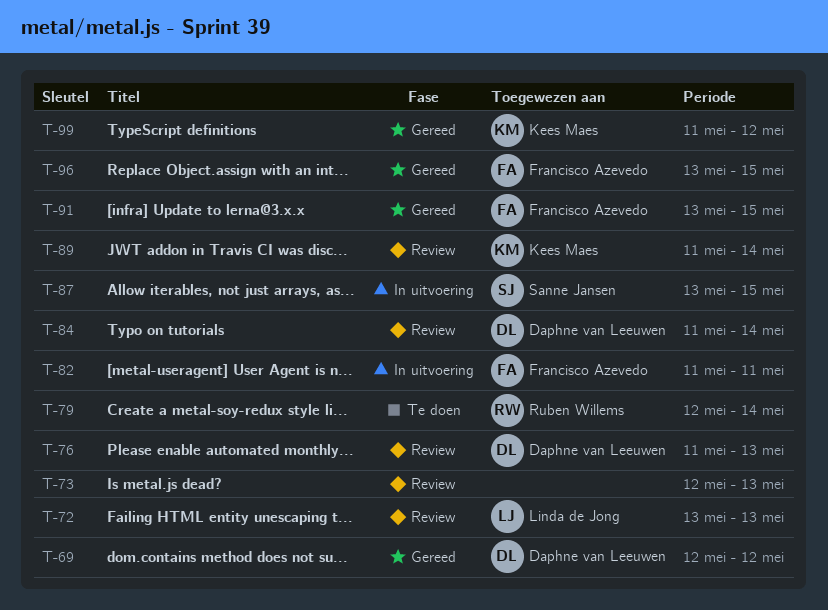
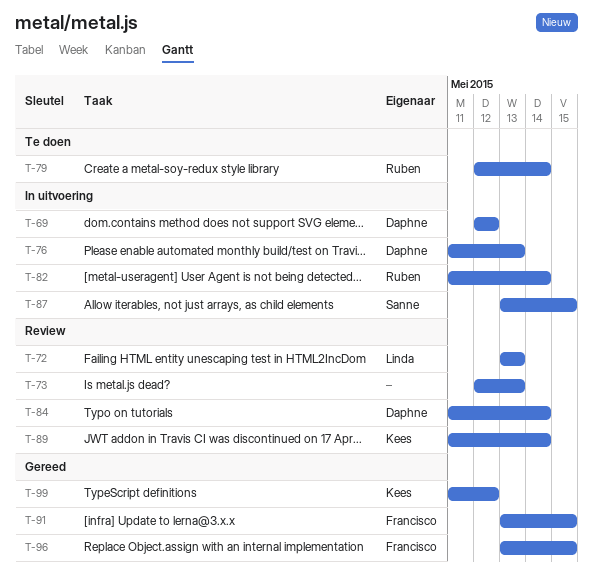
T-69, status: Gereed -> In uitvoering
T-76, status: Review -> In uitvoering
T-82, owner: Francisco Azevedo -> Ruben Willems
T-82, due: May 11 -> May 14

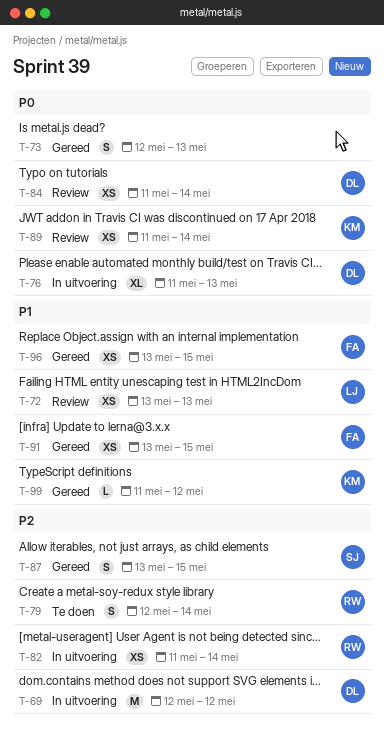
T-73, status: Review -> Gereed
T-87, status: In uitvoering -> Gereed

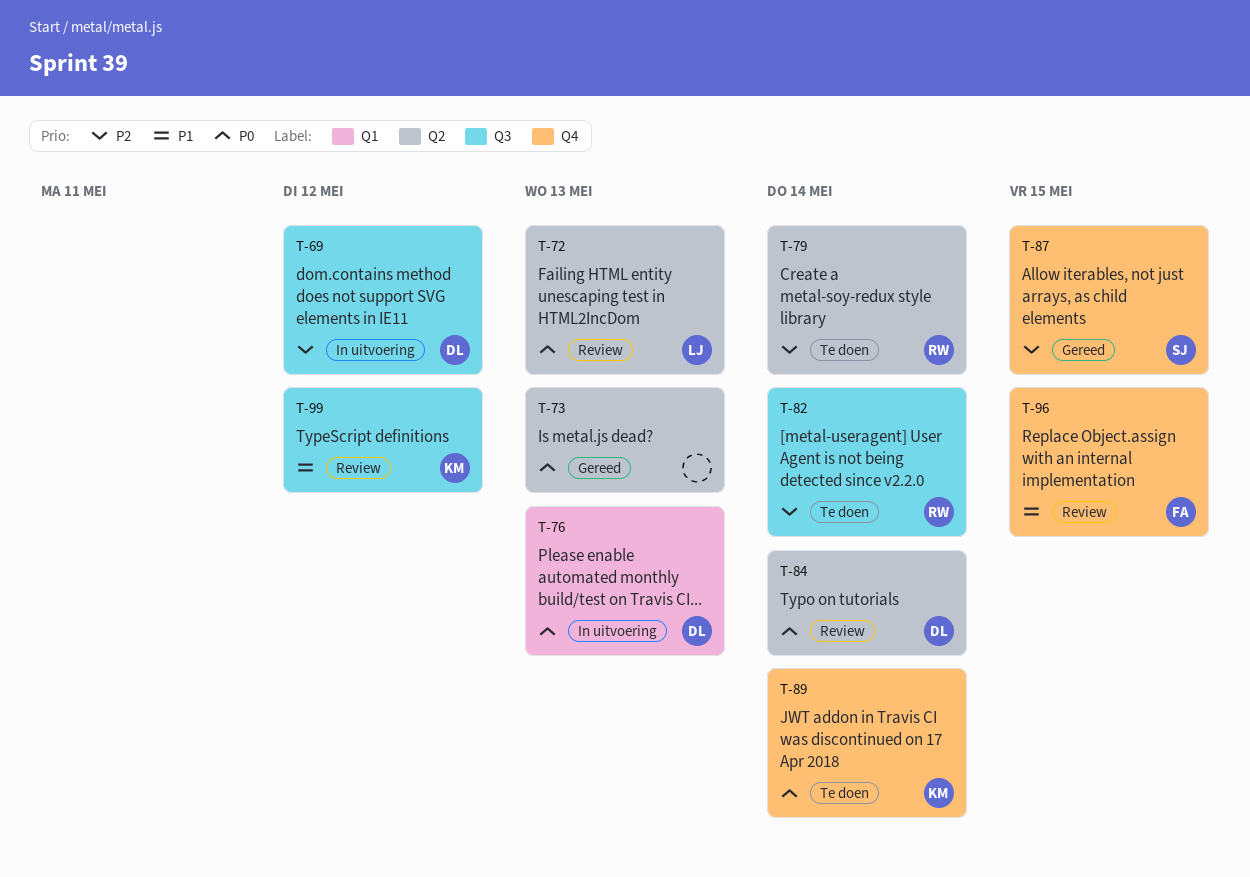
T-72, priority: P1 -> P0
T-82, status: In uitvoering -> Te doen
T-89, status: Review -> Te doen
T-91: present -> none
T-96, status: Gereed -> Review
T-99, status: Gereed -> Review

